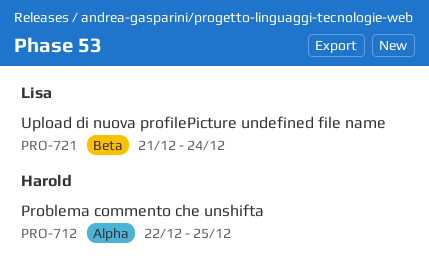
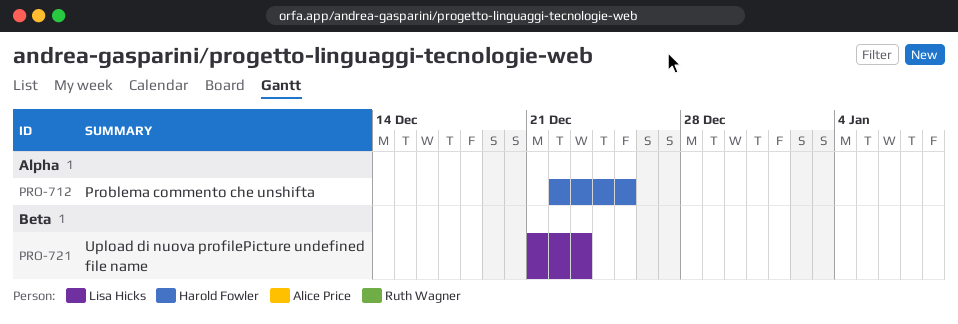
PRO-721, due: Dec 24 -> Dec 23

